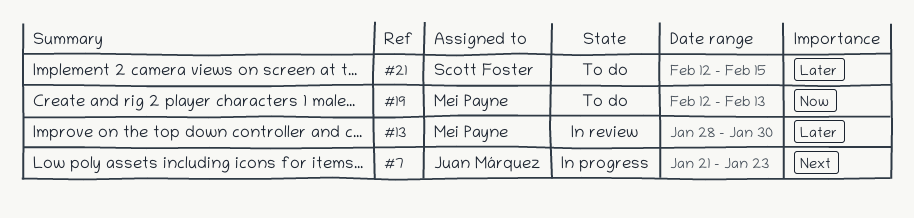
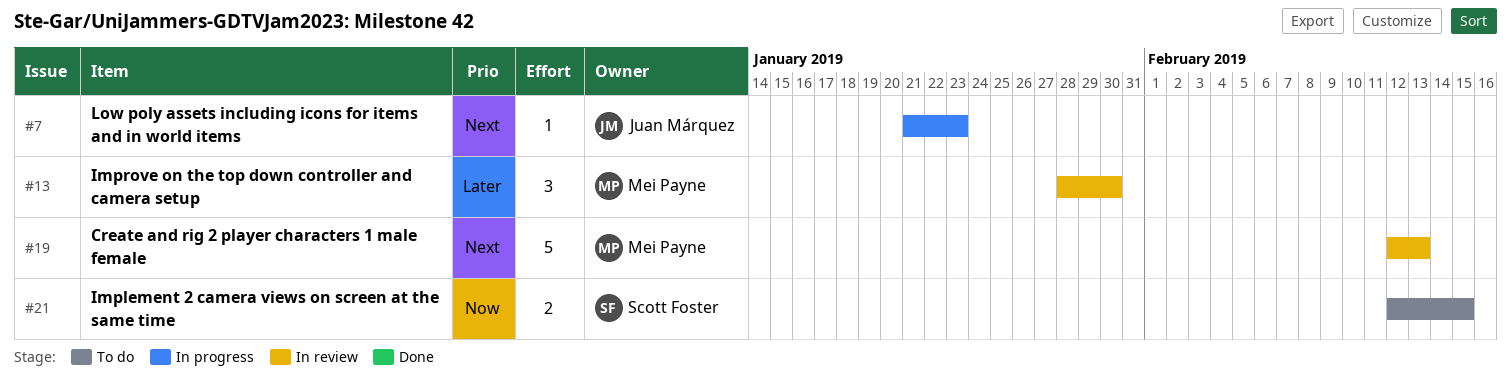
#19, status: To do -> In review
#19, priority: Now -> Next
#21, priority: Later -> Now

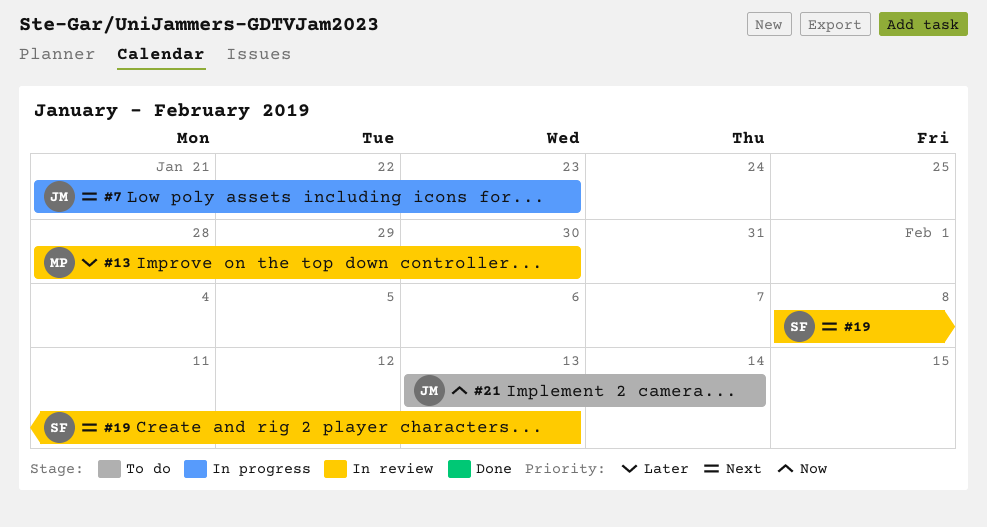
#19, owner: Mei Payne -> Scott Foster
#19, start: Feb 12 -> Feb 8
#21, owner: Scott Foster -> Juan Márquez
#21, start: Feb 12 -> Feb 13
#21, due: Feb 15 -> Feb 14

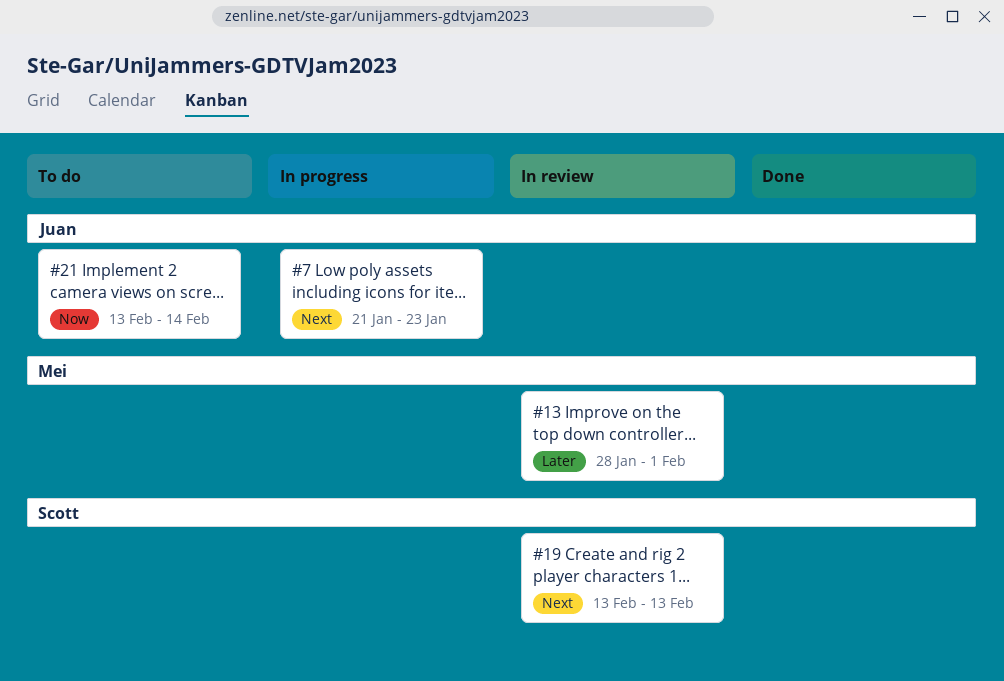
#13, due: Jan 30 -> Feb 1
#19, start: Feb 8 -> Feb 13

